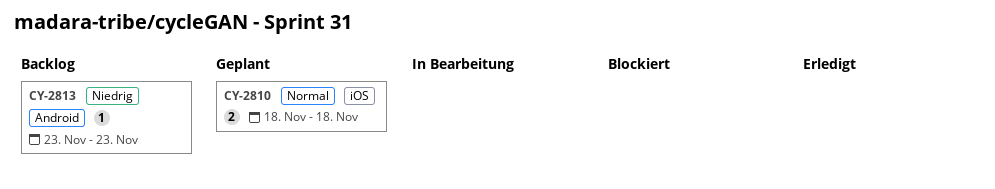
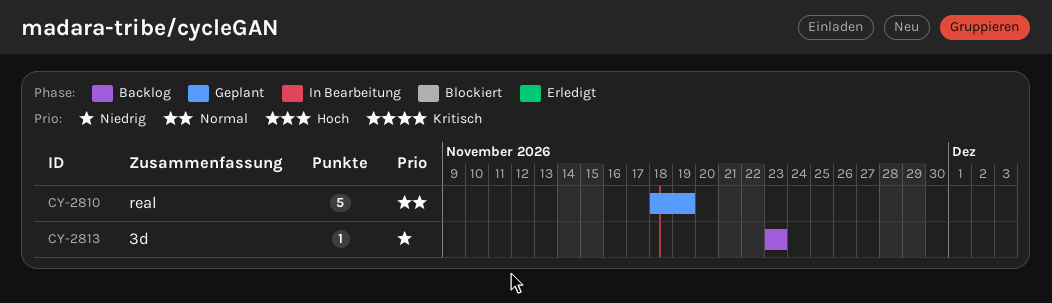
CY-2810, estimate: 2 -> 5
CY-2810, due: Nov 18 -> Nov 19

